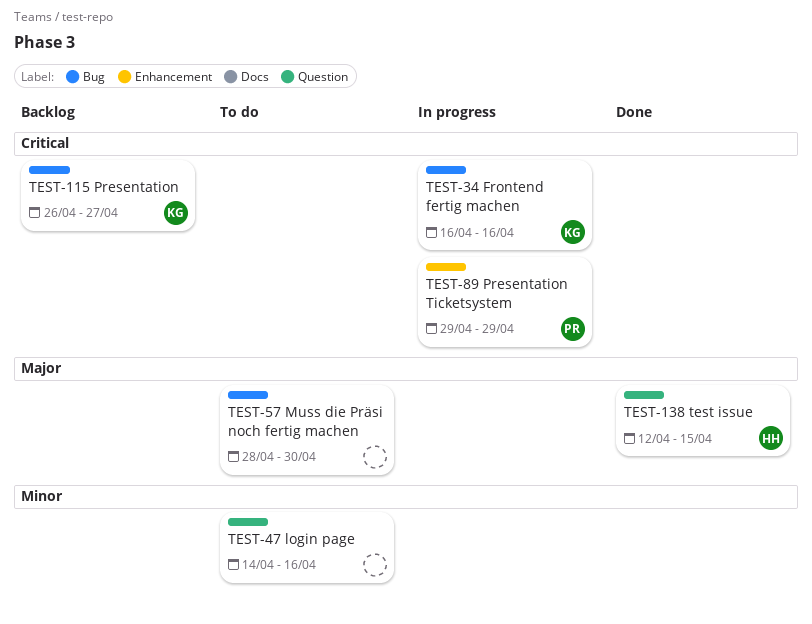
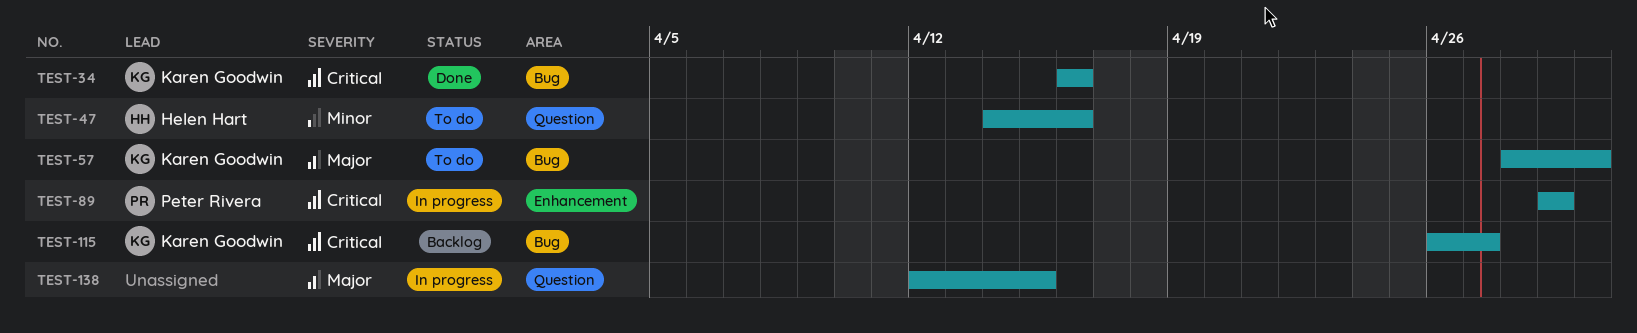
TEST-34, status: In progress -> Done
TEST-47, owner: none -> Helen Hart
TEST-57, owner: none -> Karen Goodwin
TEST-138, status: Done -> In progress
TEST-138, owner: Helen Hart -> none

